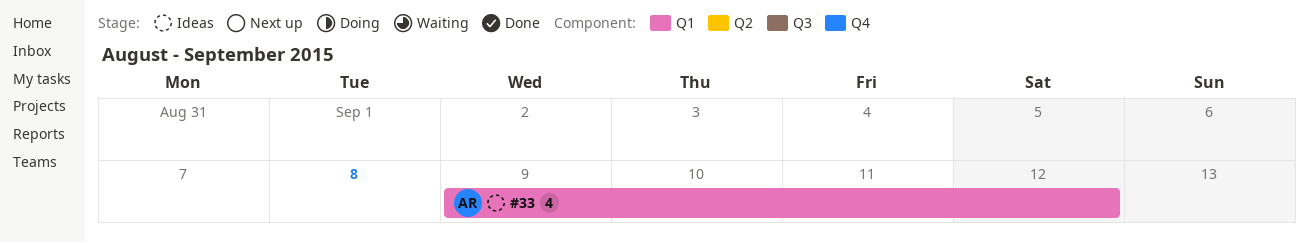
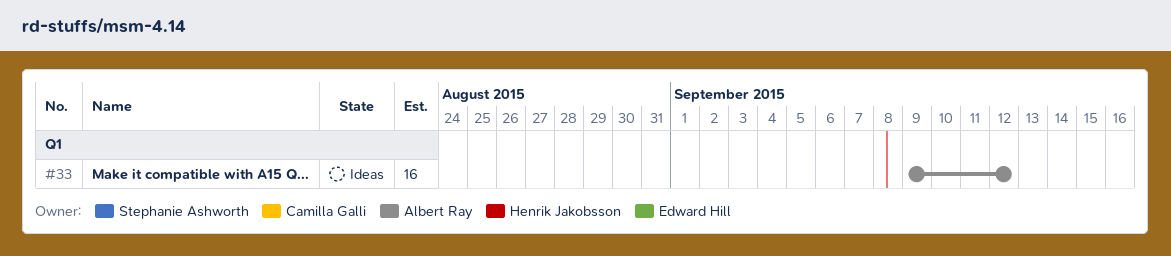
#33, estimate: 4 -> 16

